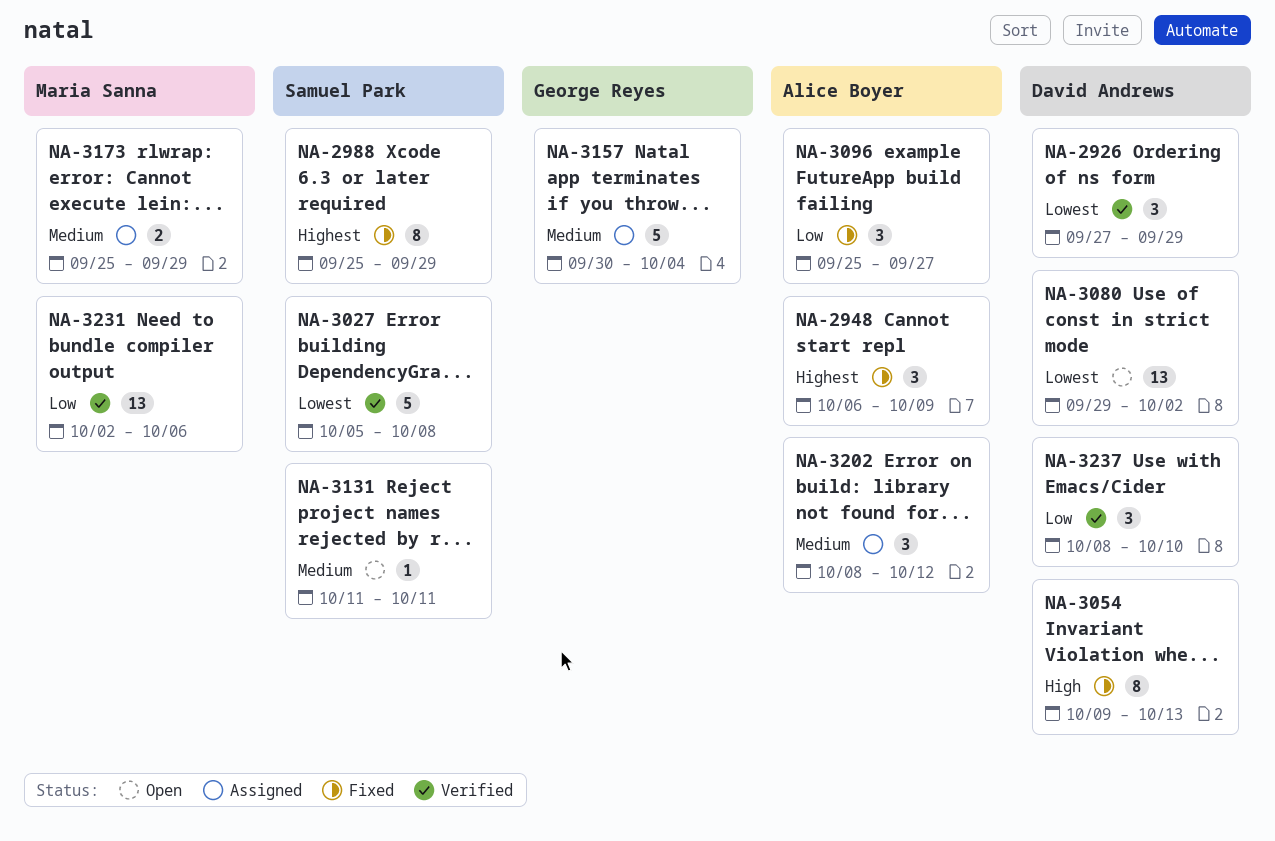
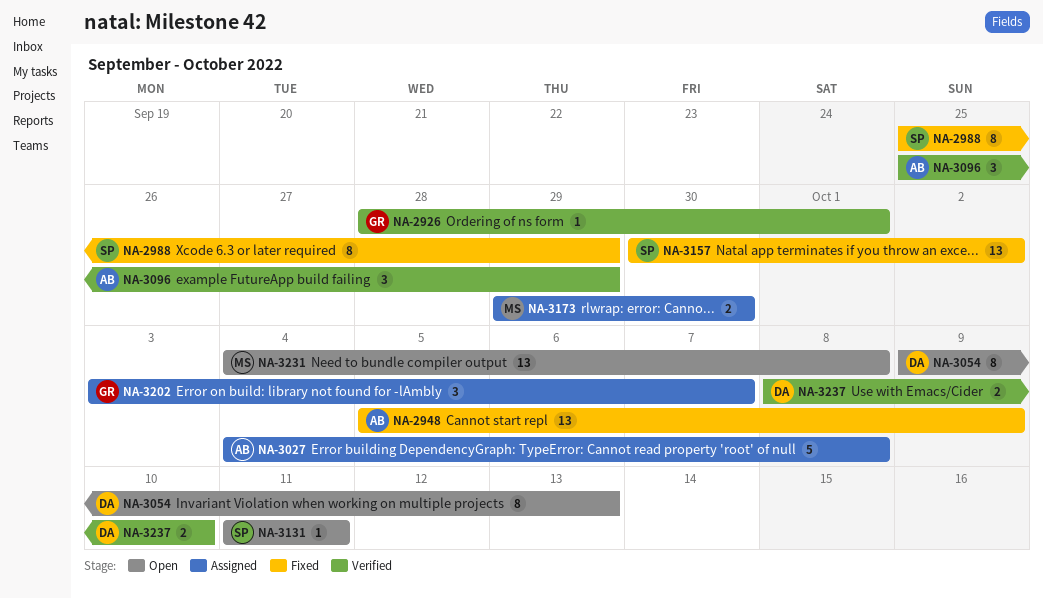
NA-2926, owner: David Andrews -> George Reyes
NA-2926, estimate: 3 -> 1
NA-2926, start: Sep 27 -> Sep 28
NA-2926, due: Sep 29 -> Oct 1
NA-2948, estimate: 3 -> 13
NA-2948, start: Oct 6 -> Oct 5
NA-3027, status: Verified -> Assigned
NA-3027, owner: Samuel Park -> Alice Boyer
NA-3027, start: Oct 5 -> Oct 4
NA-3054, status: Fixed -> Open
NA-3080: present -> none
NA-3096, status: Fixed -> Verified
NA-3096, due: Sep 27 -> Sep 29
NA-3157, status: Assigned -> Fixed
NA-3157, owner: George Reyes -> Samuel Park
NA-3157, estimate: 5 -> 13
NA-3157, due: Oct 4 -> Oct 2
NA-3173, start: Sep 25 -> Sep 29
NA-3173, due: Sep 29 -> Sep 30
NA-3202, owner: Alice Boyer -> George Reyes
NA-3202, start: Oct 8 -> Oct 3
NA-3202, due: Oct 12 -> Oct 7
NA-3231, status: Verified -> Open
NA-3231, start: Oct 2 -> Oct 4
NA-3231, due: Oct 6 -> Oct 8
NA-3237, estimate: 3 -> 2

